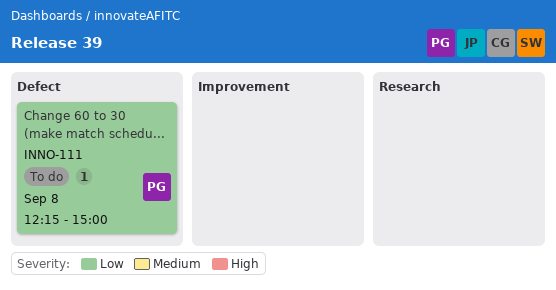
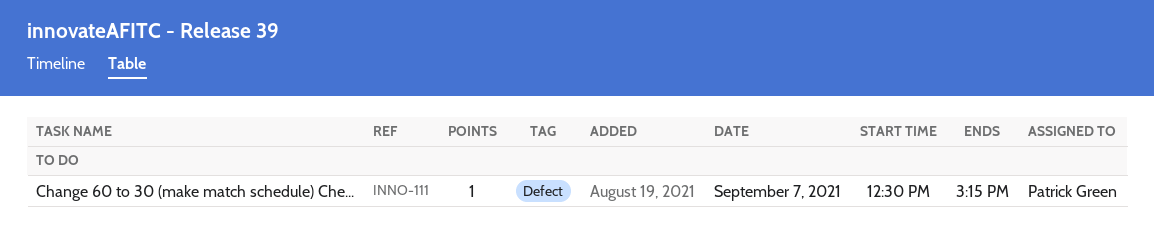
INNO-111, day: Sep 8 -> Sep 7
INNO-111, begins: 12:15 -> 12:30
INNO-111, ends: 15:00 -> 15:15

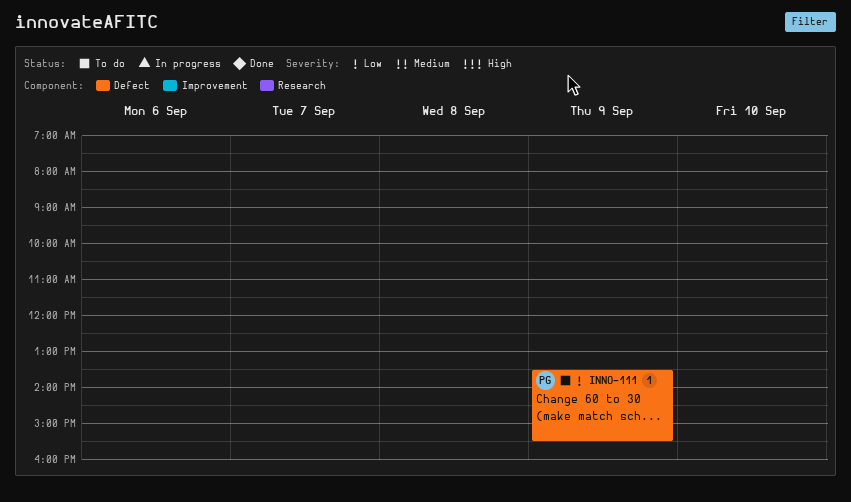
INNO-111, day: Sep 7 -> Sep 9
INNO-111, begins: 12:30 -> 13:30
INNO-111, ends: 15:15 -> 15:30

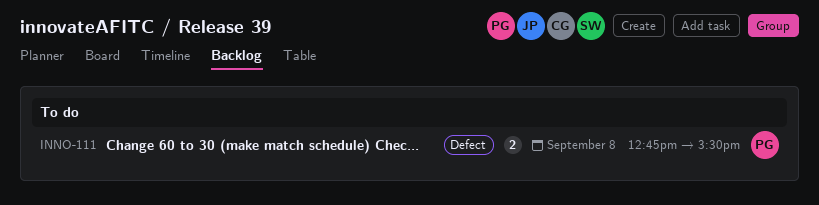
INNO-111, estimate: 1 -> 2
INNO-111, day: Sep 9 -> Sep 8
INNO-111, begins: 13:30 -> 12:45

